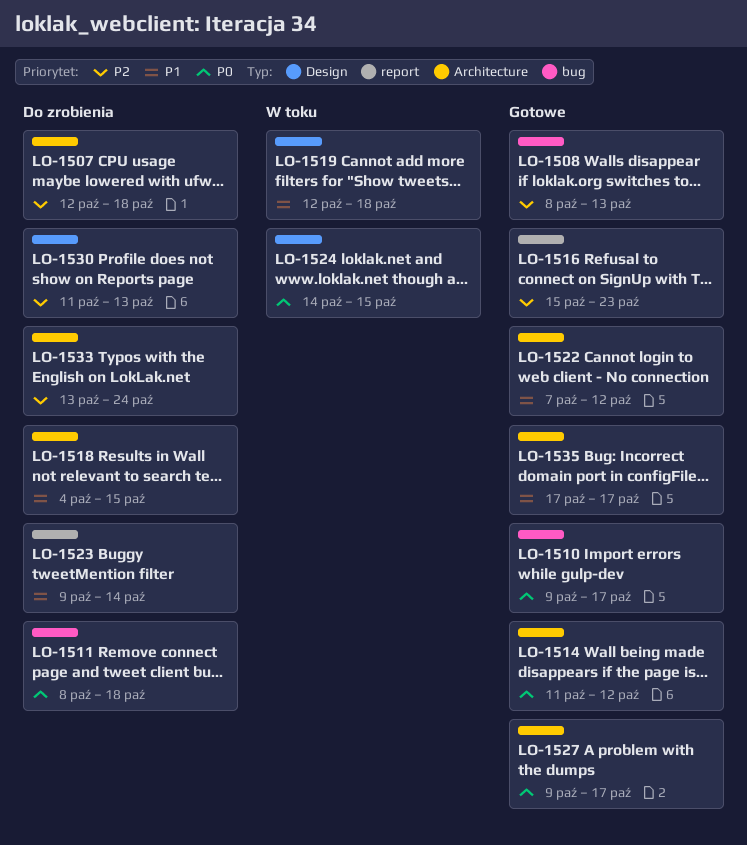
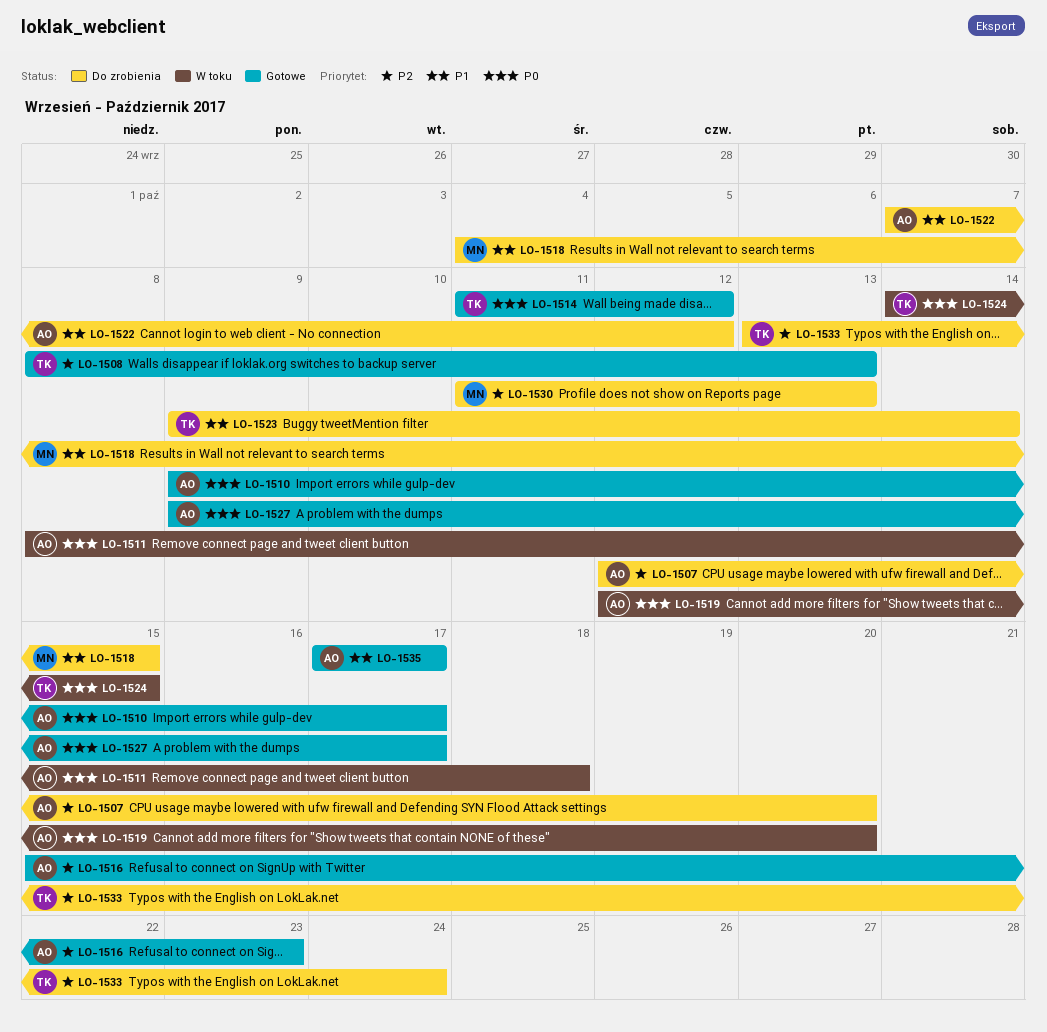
LO-1507, due: Oct 18 -> Oct 20
LO-1511, status: Do zrobienia -> W toku
LO-1519, priority: P1 -> P0
LO-1519, due: Oct 18 -> Oct 20
LO-1522, status: Gotowe -> Do zrobienia

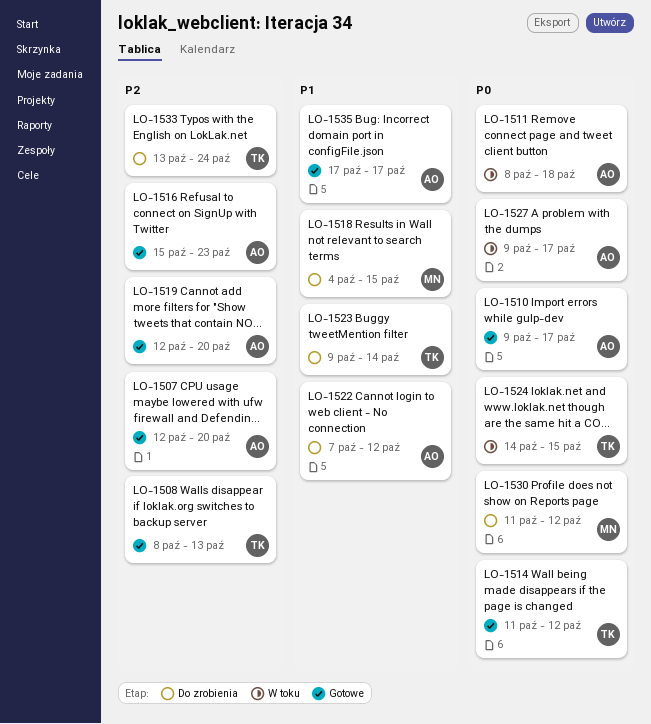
LO-1507, status: Do zrobienia -> Gotowe
LO-1519, status: W toku -> Gotowe
LO-1519, priority: P0 -> P2
LO-1527, status: Gotowe -> W toku
LO-1530, priority: P2 -> P0
LO-1530, due: Oct 13 -> Oct 12

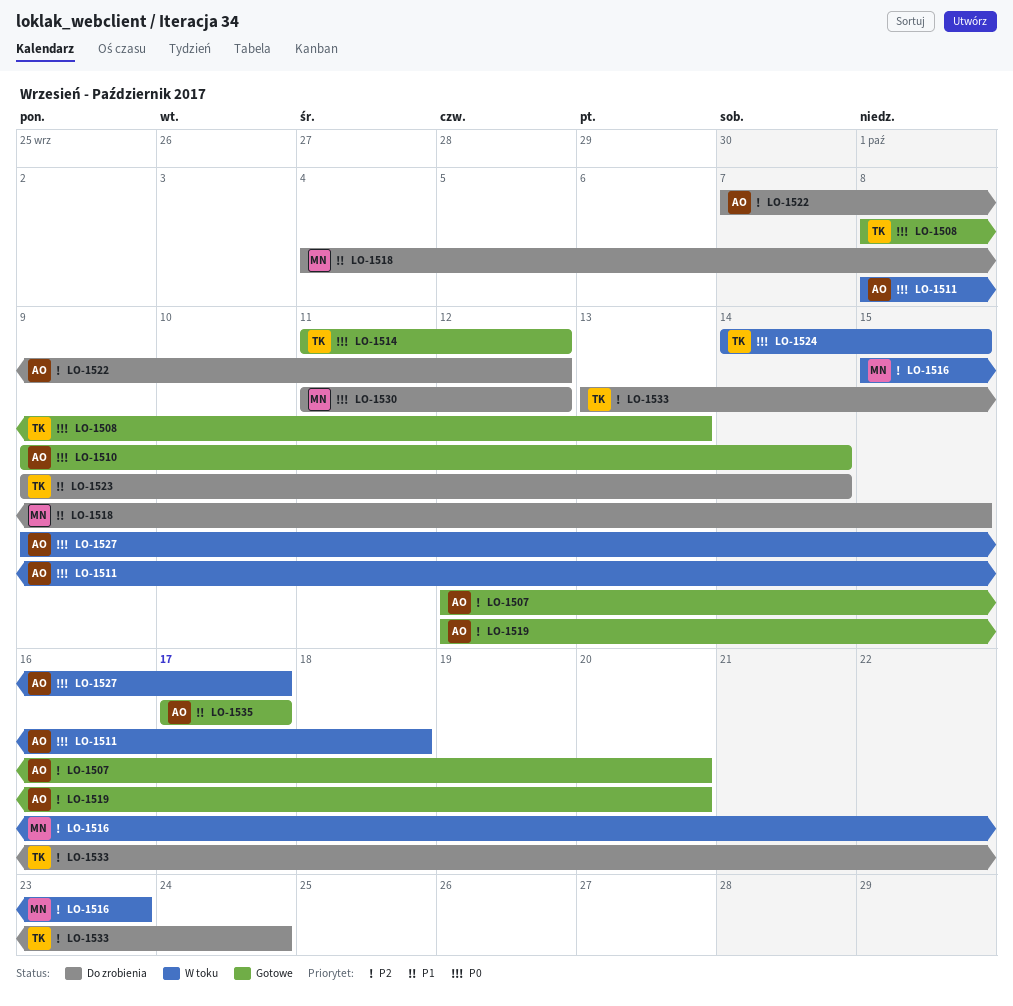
LO-1508, priority: P2 -> P0
LO-1510, due: Oct 17 -> Oct 14
LO-1516, status: Gotowe -> W toku
LO-1516, owner: AO -> MN
LO-1522, priority: P1 -> P2

